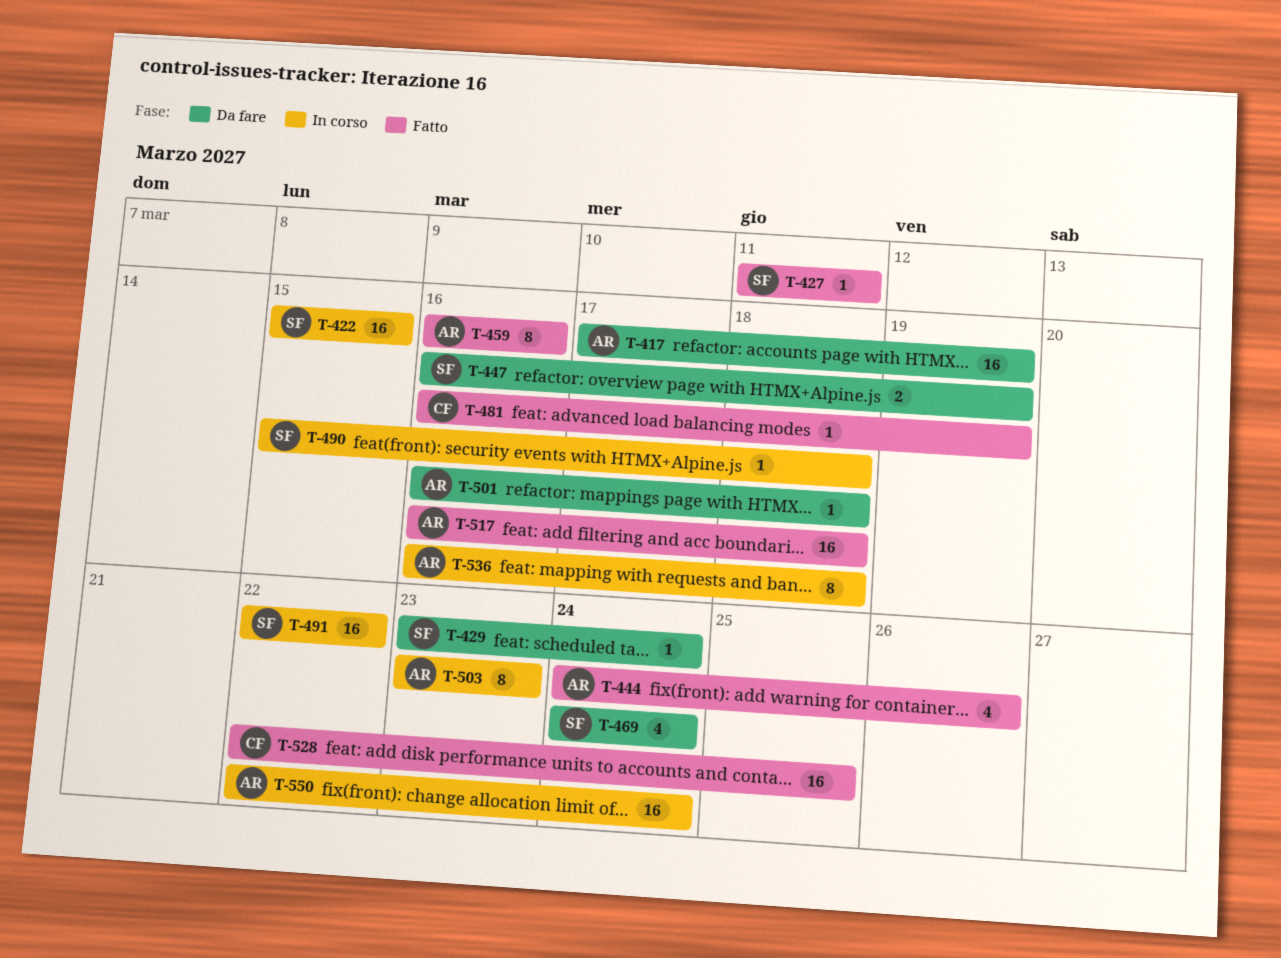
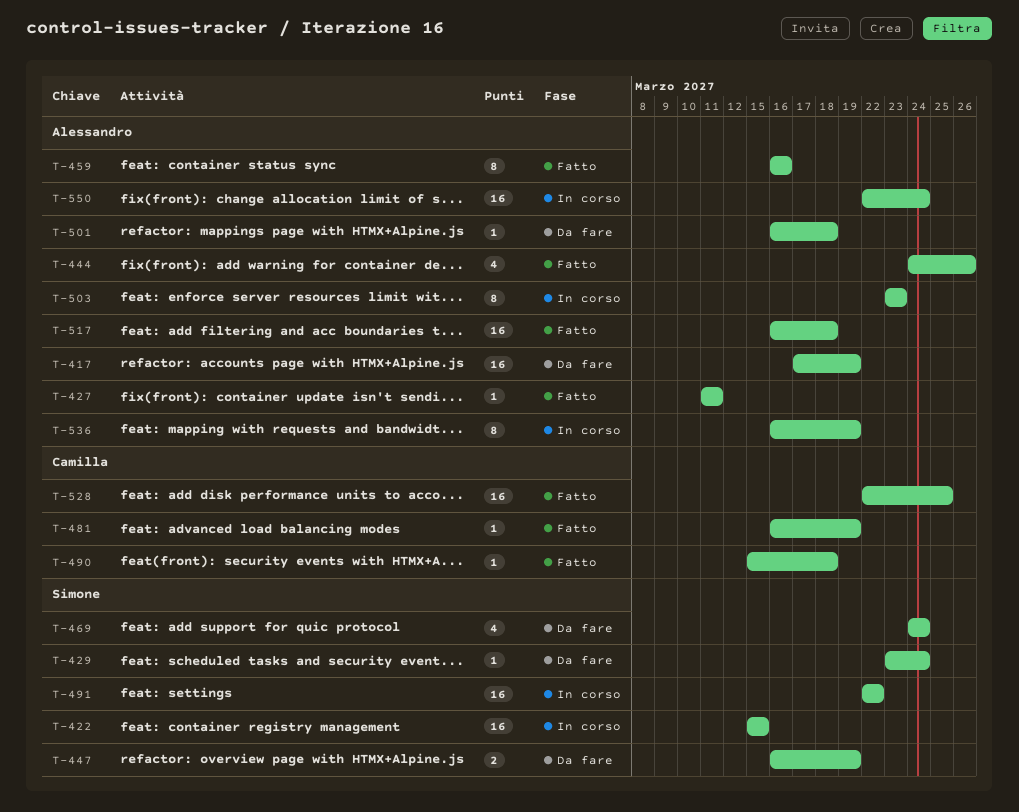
T-427, owner: Simone -> Alessandro
T-490, status: In corso -> Fatto
T-490, owner: Simone -> Camilla
T-536, due: Mar 18 -> Mar 19

